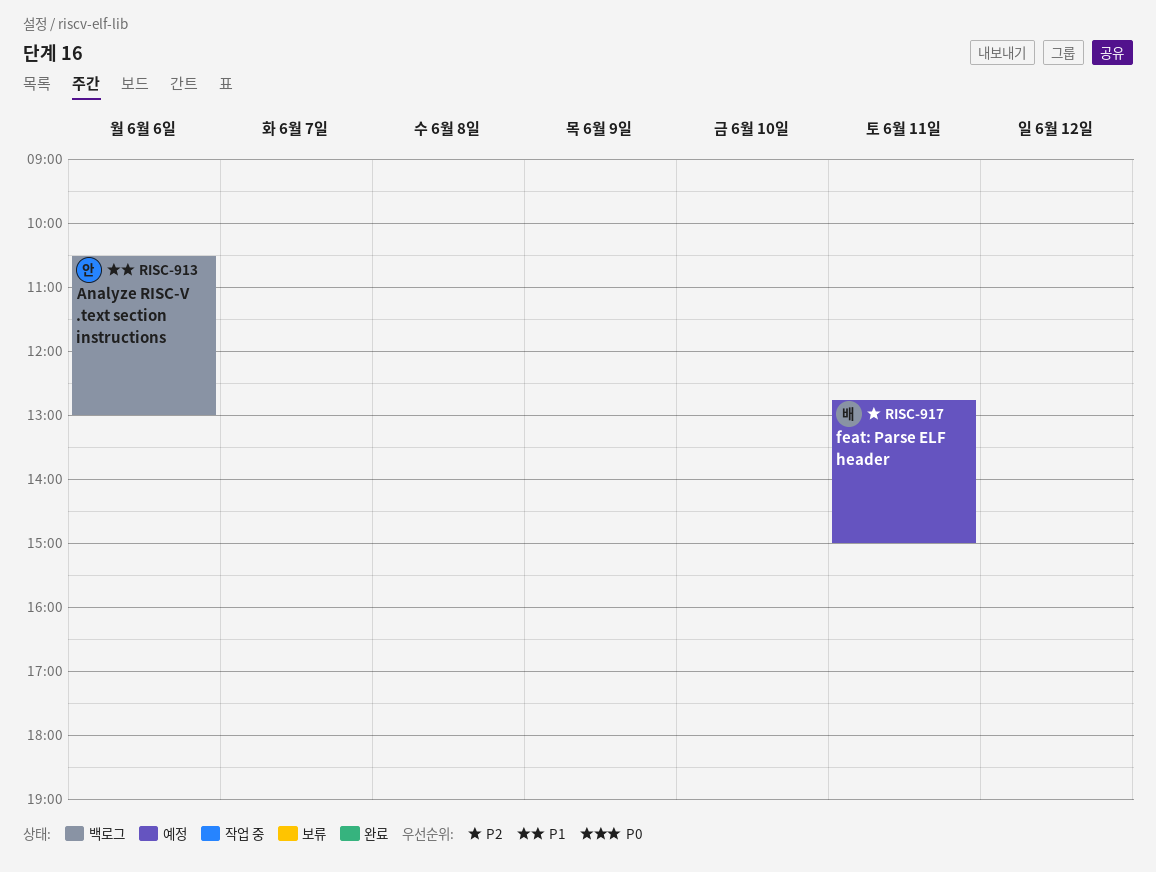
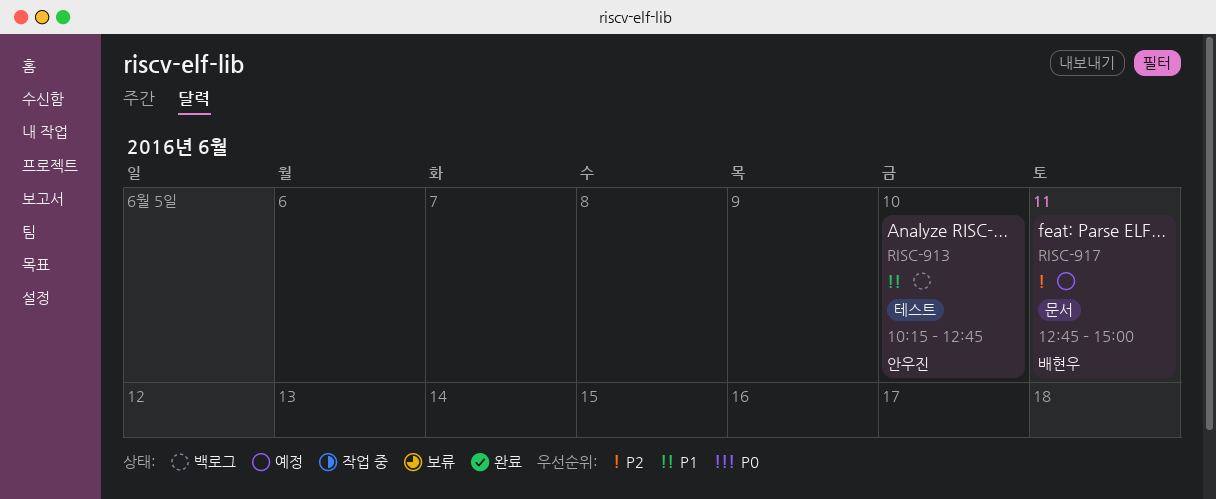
RISC-913, day: Jun 6 -> Jun 10
RISC-913, begins: 10:30 -> 10:15
RISC-913, ends: 13:00 -> 12:45

